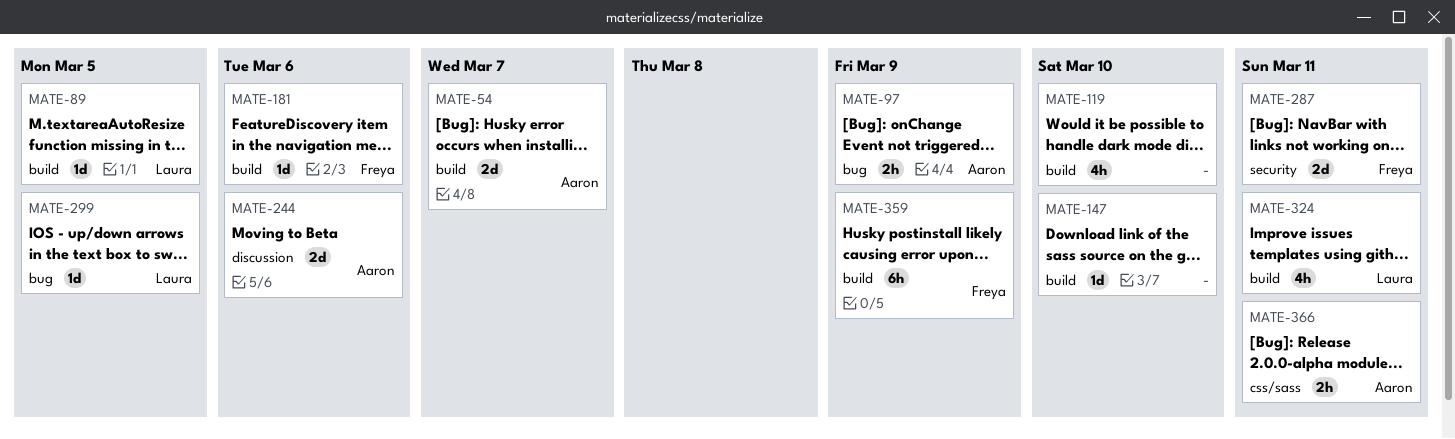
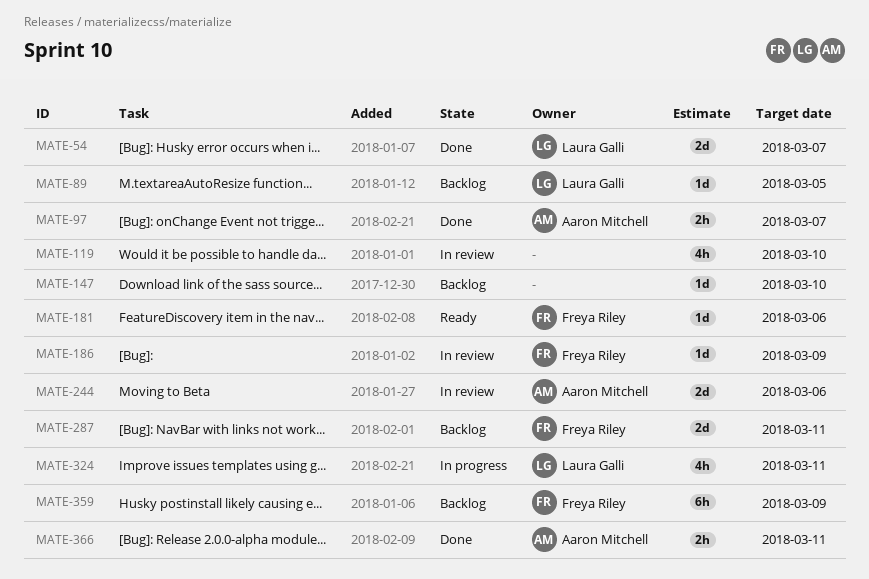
MATE-54, owner: Aaron Mitchell -> Laura Galli
MATE-97, due: Mar 9 -> Mar 7
MATE-186: none -> present
MATE-299: present -> none

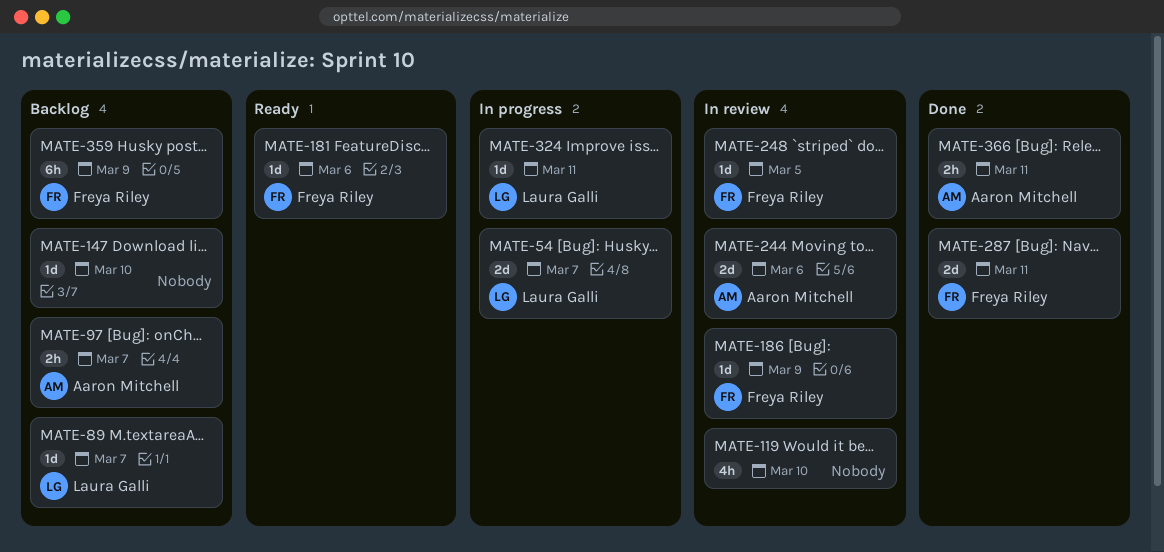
MATE-54, status: Done -> In progress
MATE-89, due: Mar 5 -> Mar 7
MATE-97, status: Done -> Backlog
MATE-248: none -> present
MATE-287, status: Backlog -> Done
MATE-324, estimate: 4h -> 1d

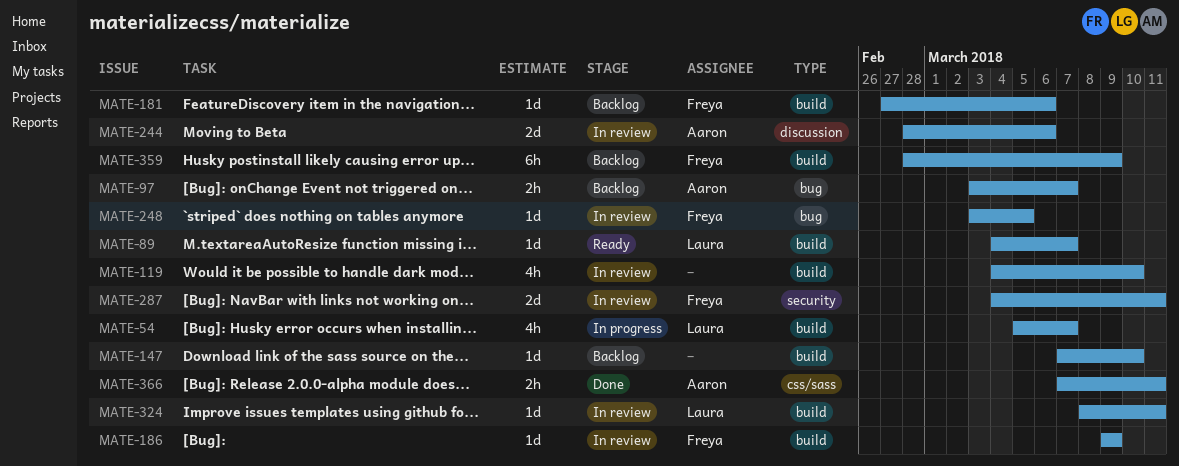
MATE-54, estimate: 2d -> 4h
MATE-89, status: Backlog -> Ready
MATE-181, status: Ready -> Backlog
MATE-287, status: Done -> In review
MATE-324, status: In progress -> In review

